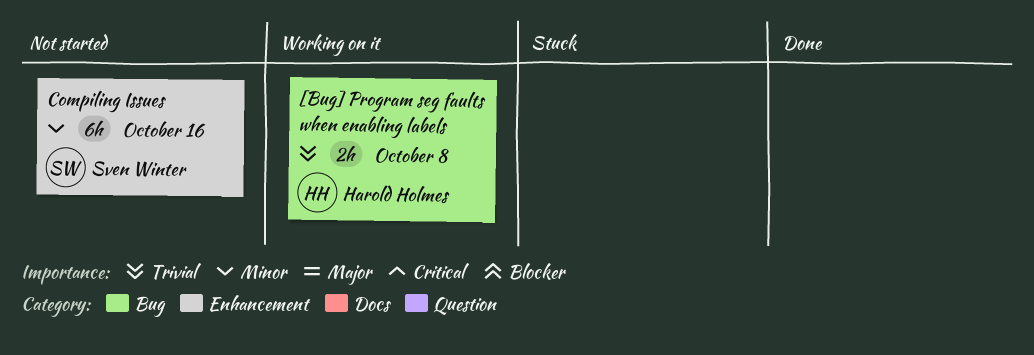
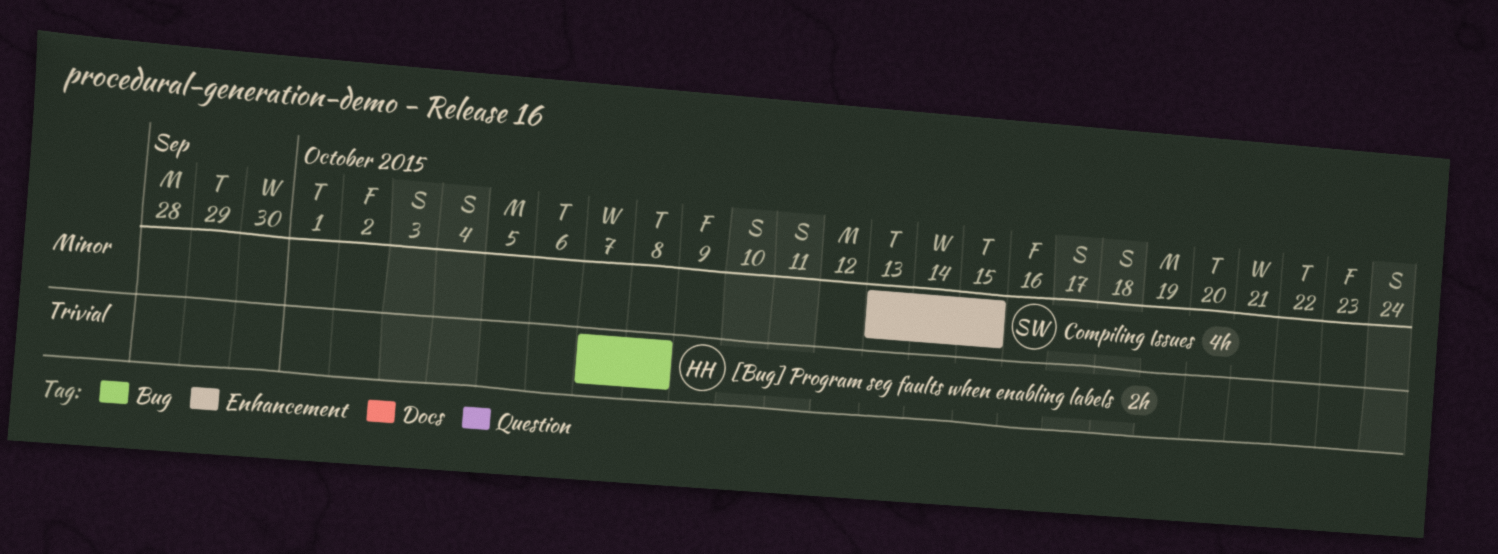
Compiling Issues, estimate: 6h -> 4h
Compiling Issues, due: Oct 16 -> Oct 15

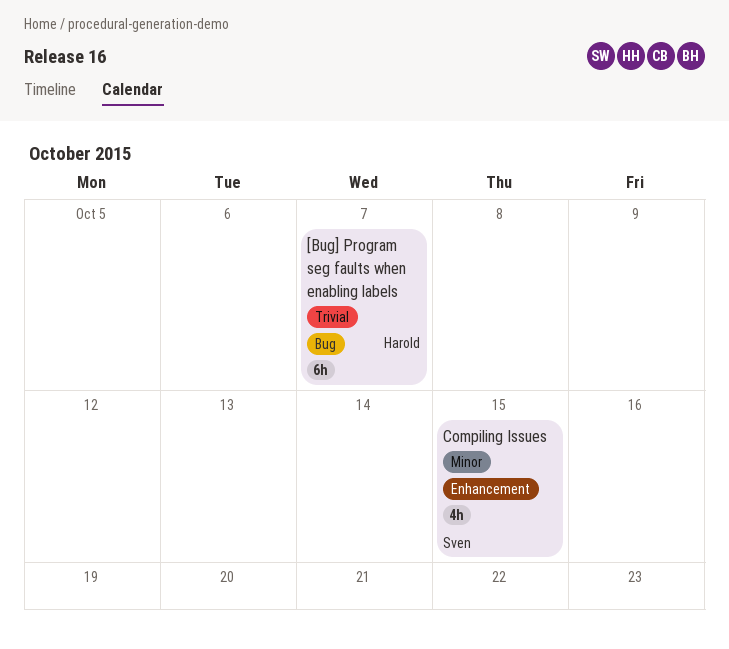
[Bug] Program seg faults when enabling labels, estimate: 2h -> 6h
[Bug] Program seg faults when enabling labels, due: Oct 8 -> Oct 7

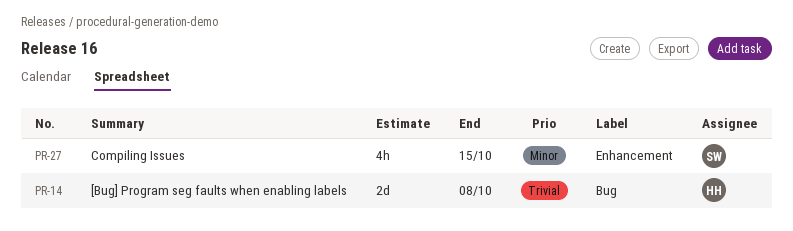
[Bug] Program seg faults when enabling labels, estimate: 6h -> 2d
[Bug] Program seg faults when enabling labels, due: Oct 7 -> Oct 8

